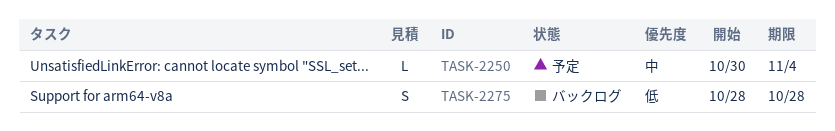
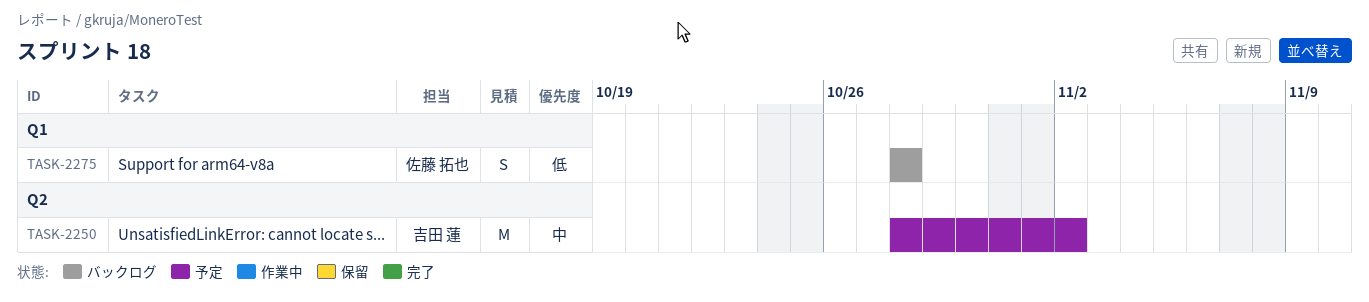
TASK-2250, estimate: L -> M
TASK-2250, start: Oct 30 -> Oct 28
TASK-2250, due: Nov 4 -> Nov 2

